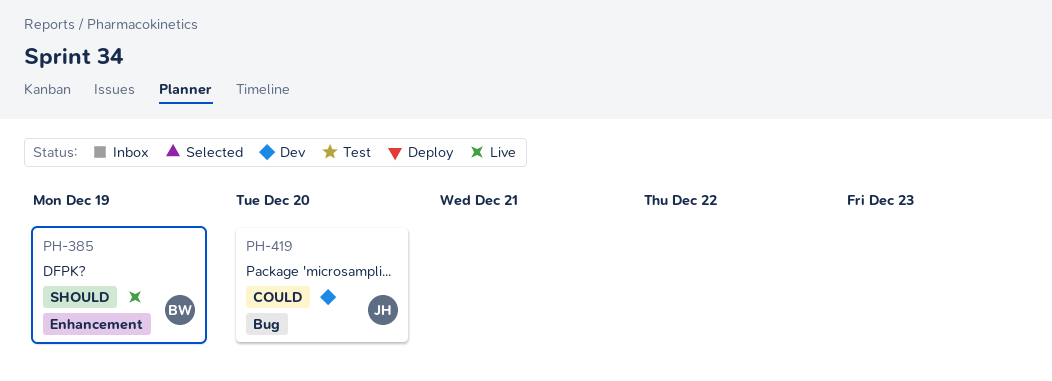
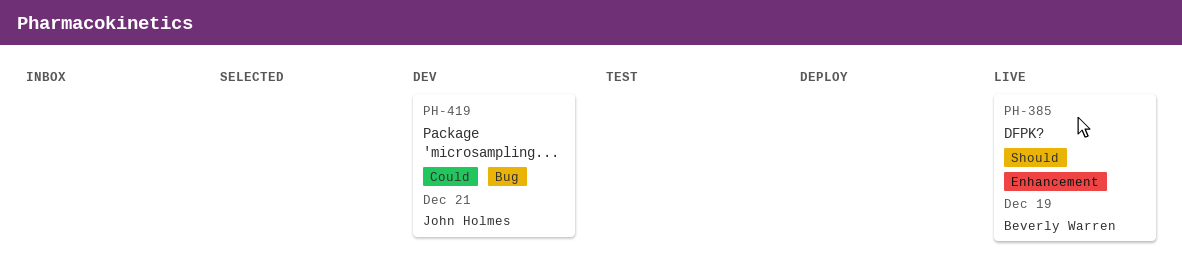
PH-419, due: Dec 20 -> Dec 21

